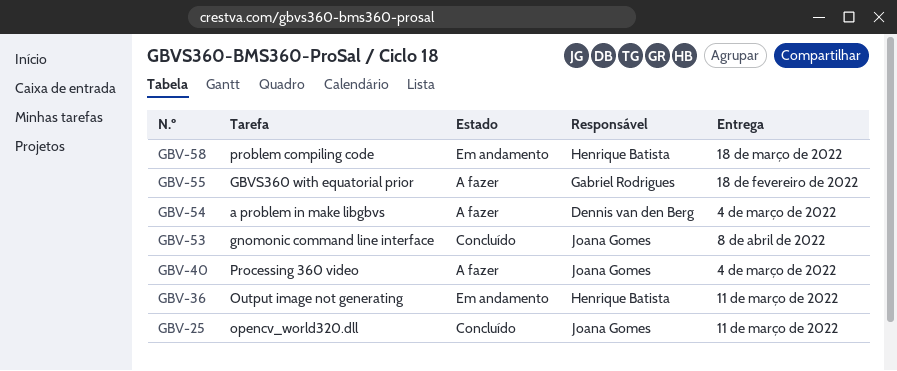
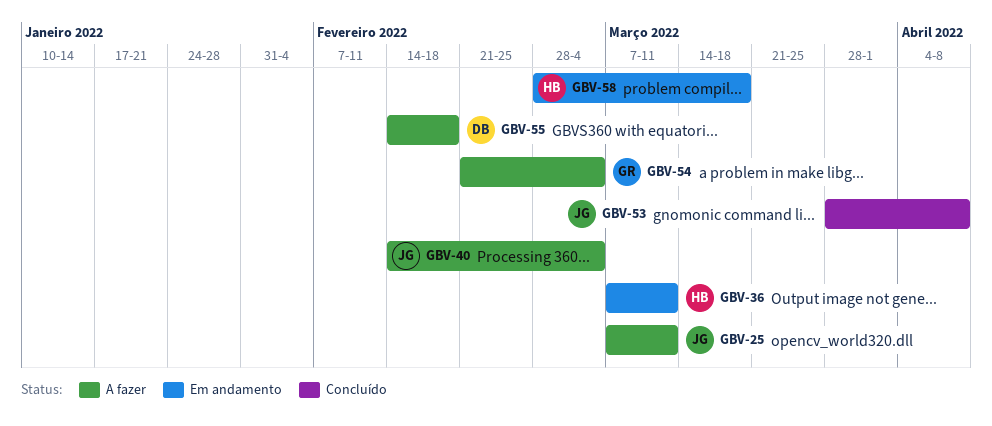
GBV-25, status: Concluído -> A fazer
GBV-54, owner: Dennis van den Berg -> Gabriel Rodrigues
GBV-55, owner: Gabriel Rodrigues -> Dennis van den Berg

